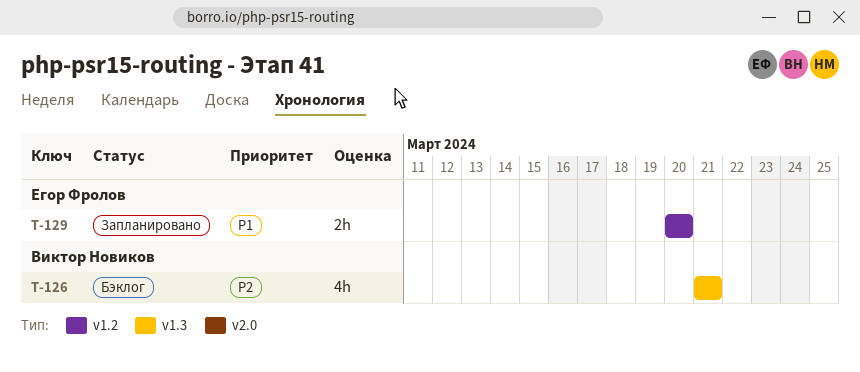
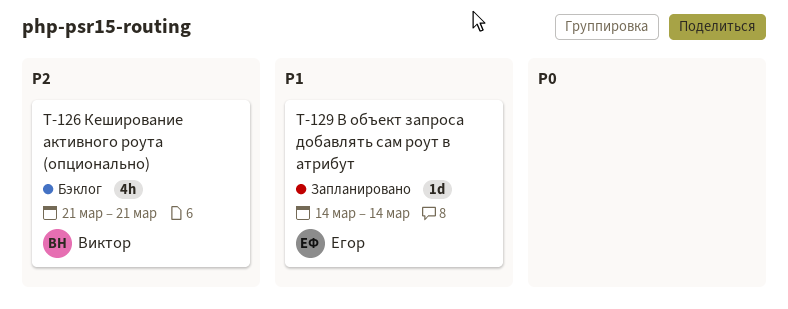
T-129, estimate: 2h -> 1d
T-129, start: Mar 20 -> Mar 14
T-129, due: Mar 20 -> Mar 14

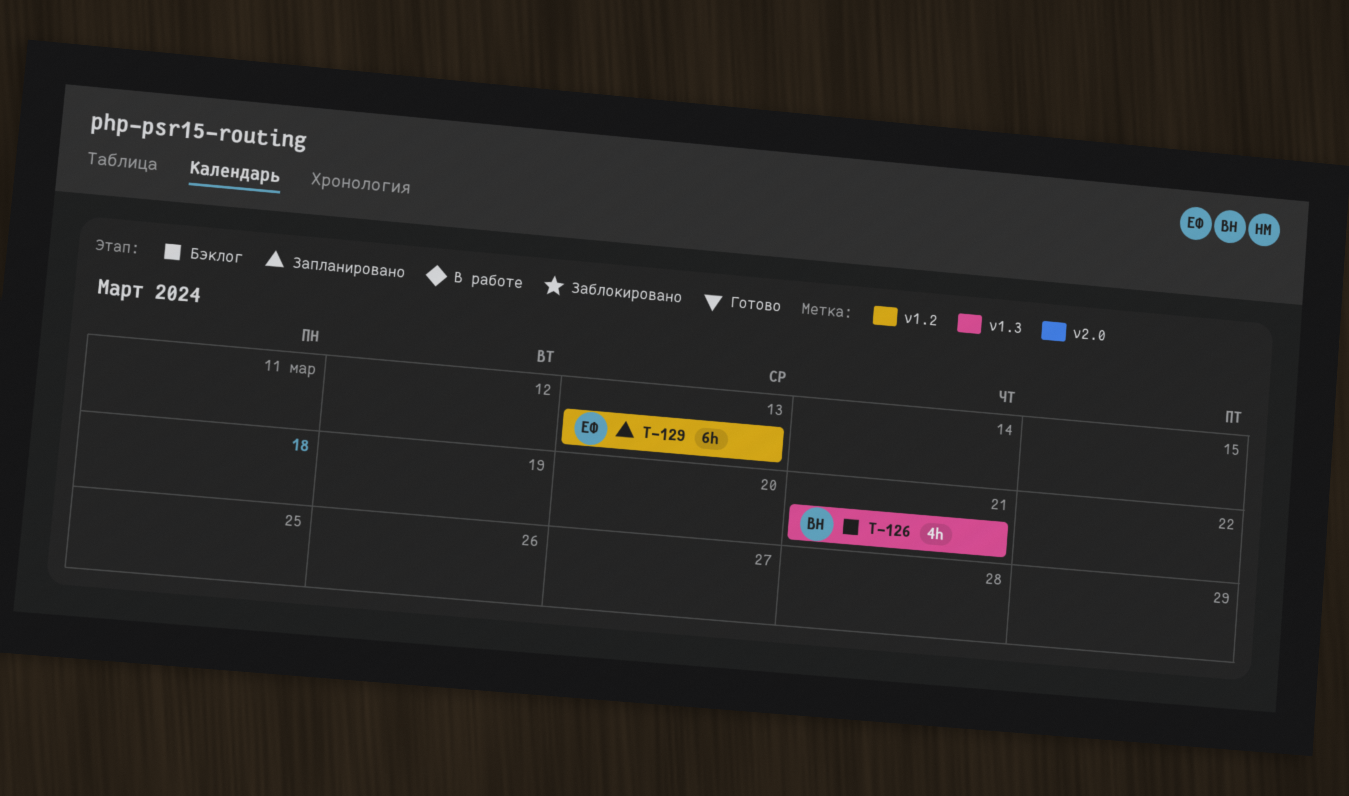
T-129, estimate: 1d -> 6h
T-129, start: Mar 14 -> Mar 13
T-129, due: Mar 14 -> Mar 13

